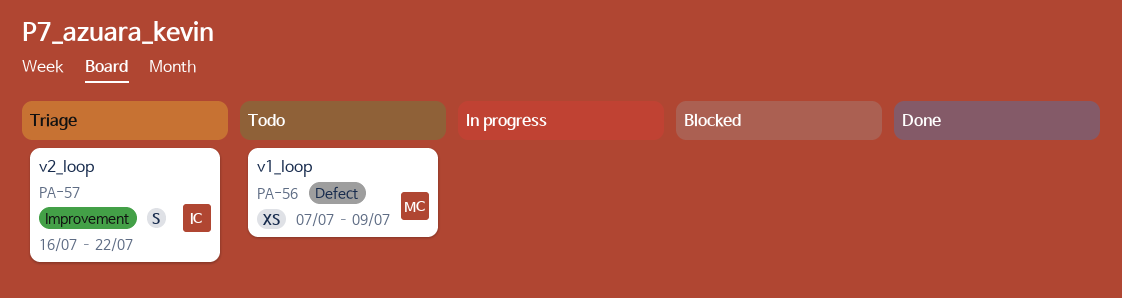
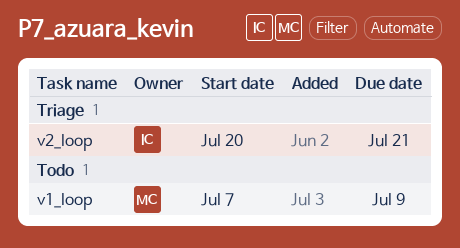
v2_loop, start: Jul 16 -> Jul 20
v2_loop, due: Jul 22 -> Jul 21

